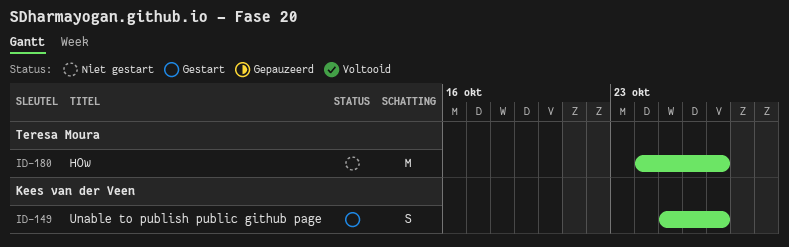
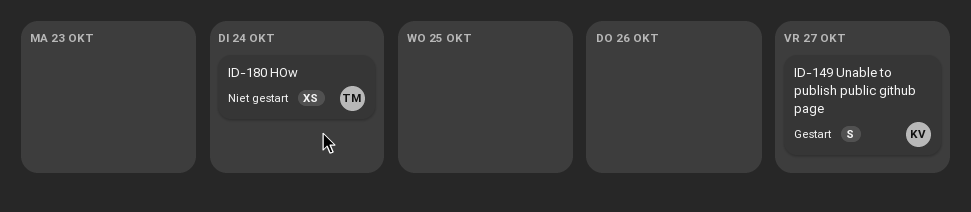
ID-180, estimate: M -> XS
ID-180, due: Oct 27 -> Oct 24

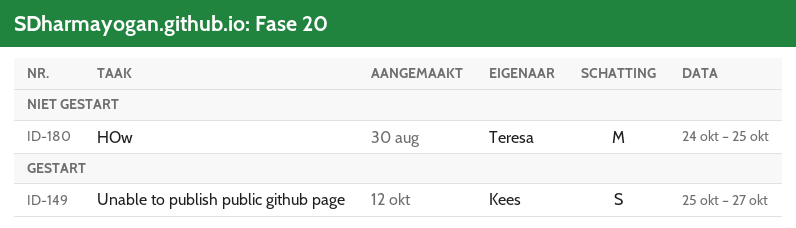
ID-180, estimate: XS -> M
ID-180, due: Oct 24 -> Oct 25

